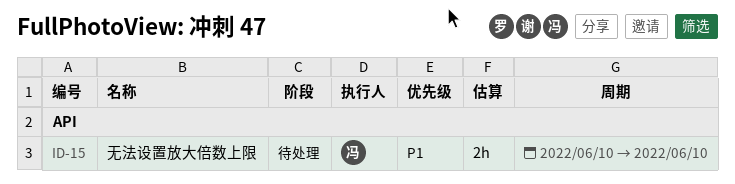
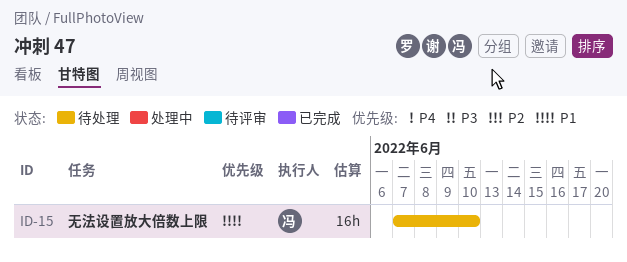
ID-15, estimate: 2h -> 16h
ID-15, start: Jun 10 -> Jun 7

